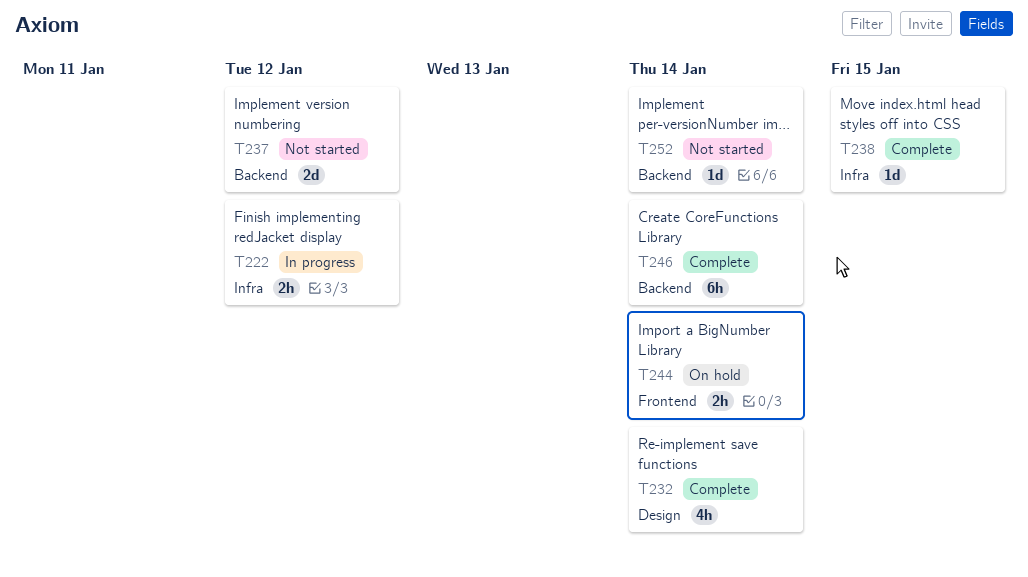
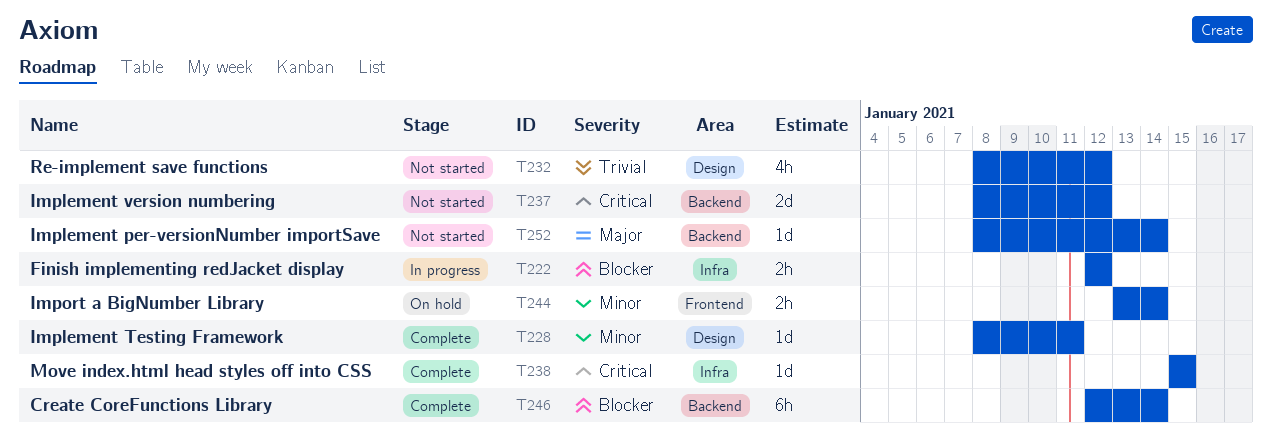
T228: none -> present
T232, status: Complete -> Not started
T232, due: Jan 14 -> Jan 12

